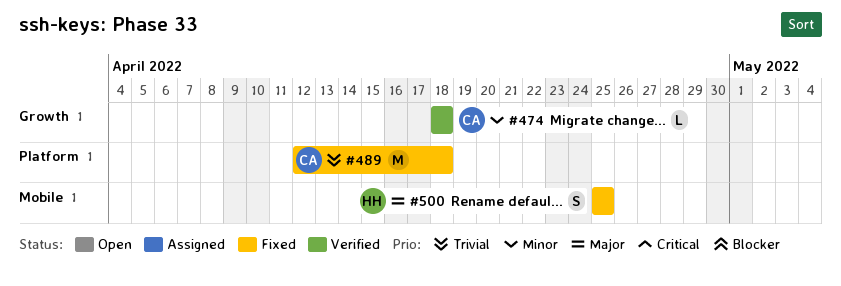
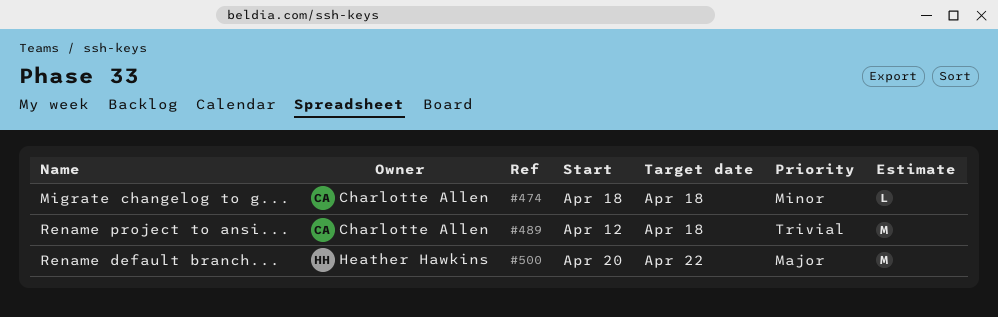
#500, estimate: S -> M
#500, start: Apr 25 -> Apr 20
#500, due: Apr 25 -> Apr 22

